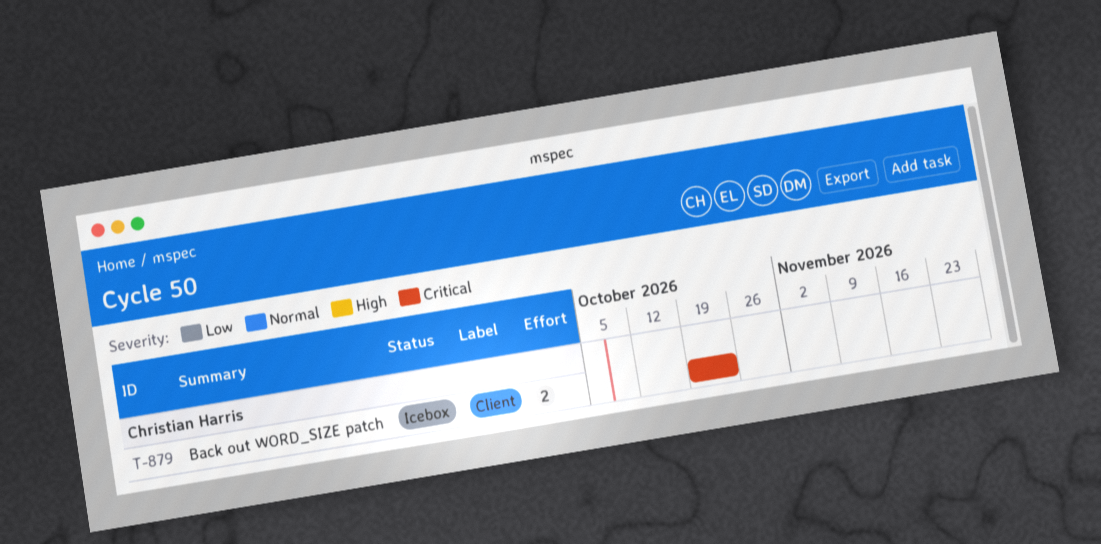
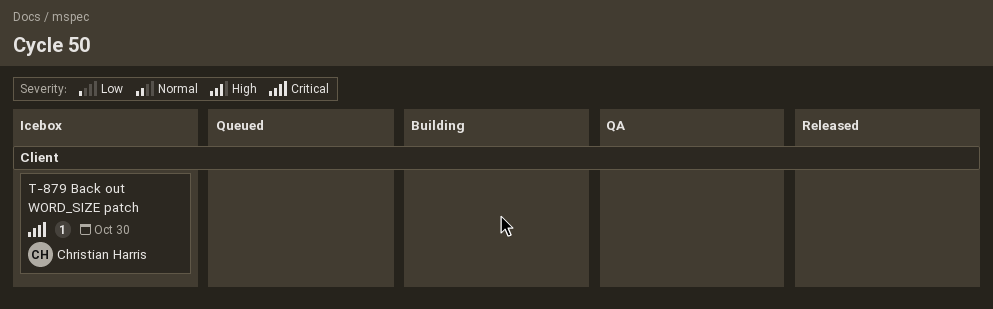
T-879, estimate: 2 -> 1
T-879, due: Oct 23 -> Oct 30

